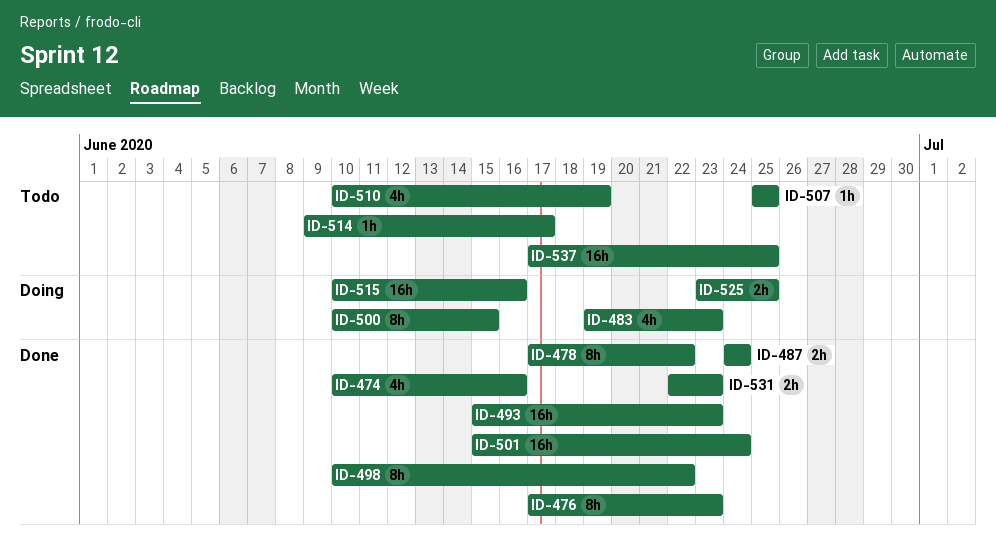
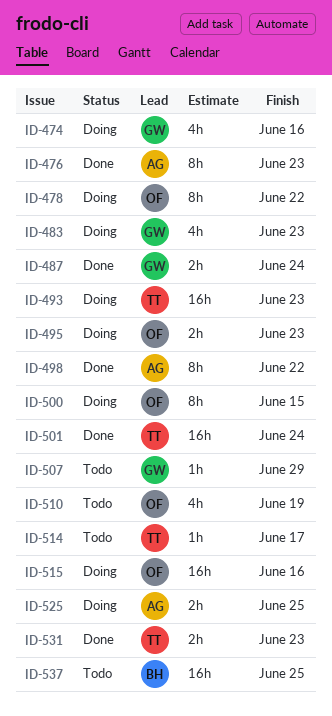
ID-474, status: Done -> Doing
ID-478, status: Done -> Doing
ID-493, status: Done -> Doing
ID-495: none -> present
ID-507, due: Jun 25 -> Jun 29

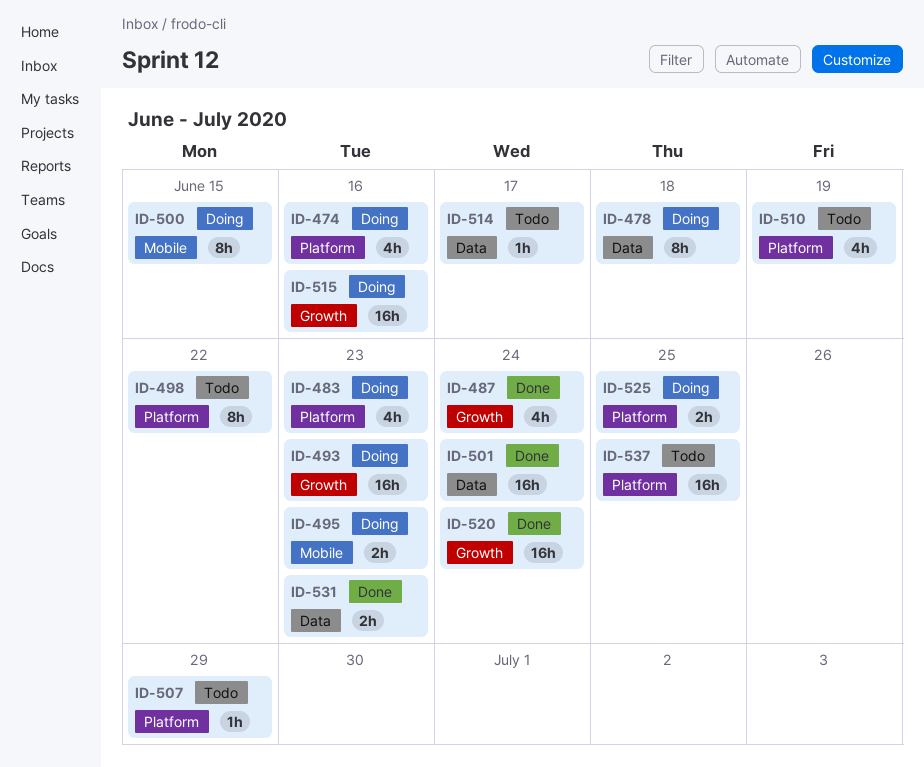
ID-476: present -> none
ID-478, due: Jun 22 -> Jun 18
ID-487, estimate: 2h -> 4h
ID-498, status: Done -> Todo
ID-520: none -> present

